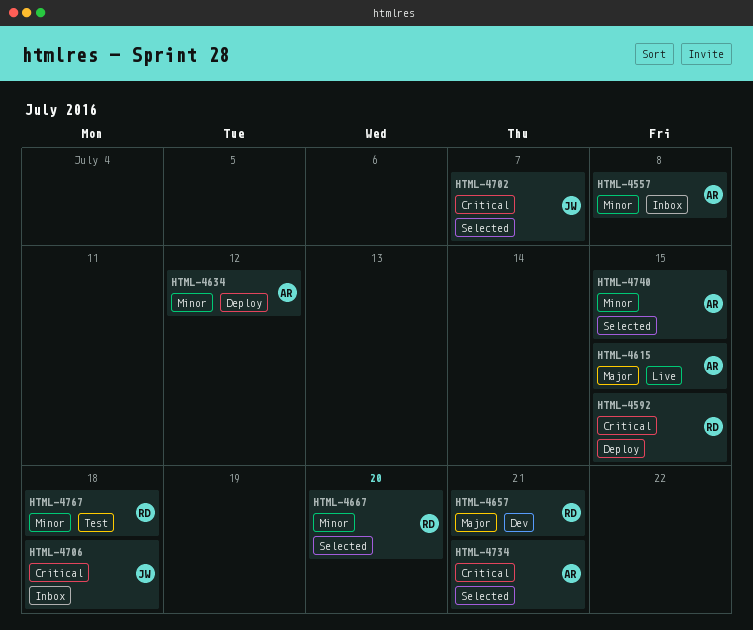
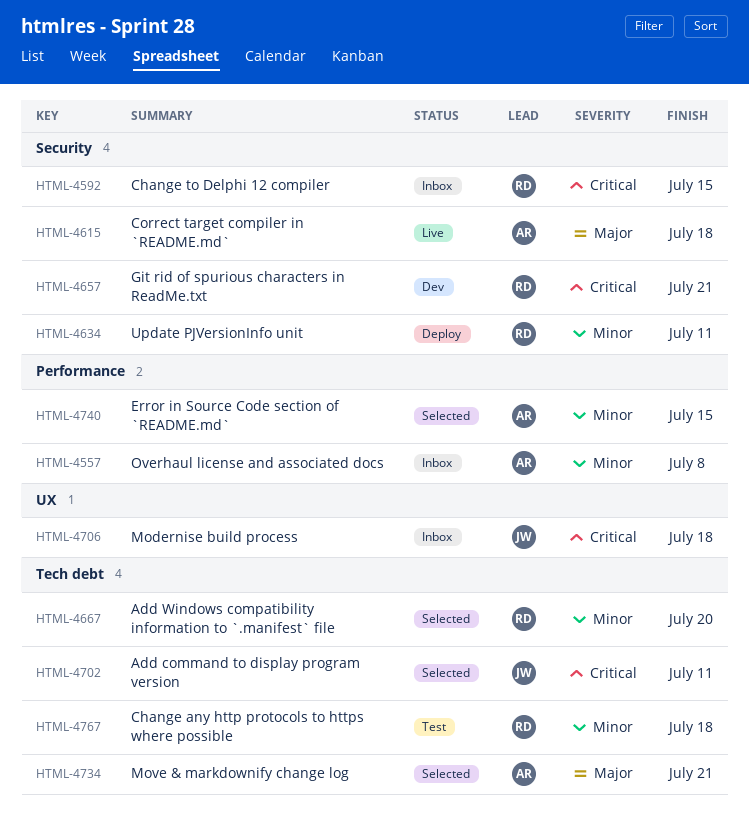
HTML-4592, status: Deploy -> Inbox
HTML-4615, due: Jul 15 -> Jul 18
HTML-4634, owner: AR -> RD
HTML-4634, due: Jul 12 -> Jul 11
HTML-4657, priority: Major -> Critical
HTML-4702, due: Jul 7 -> Jul 11
HTML-4734, priority: Critical -> Major

